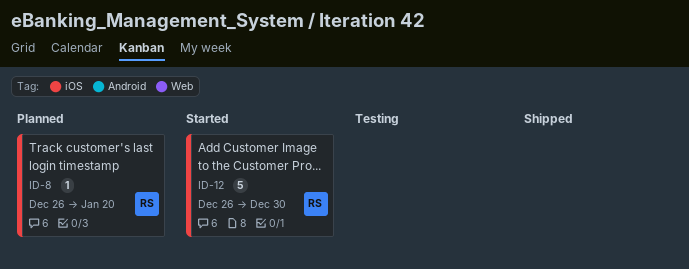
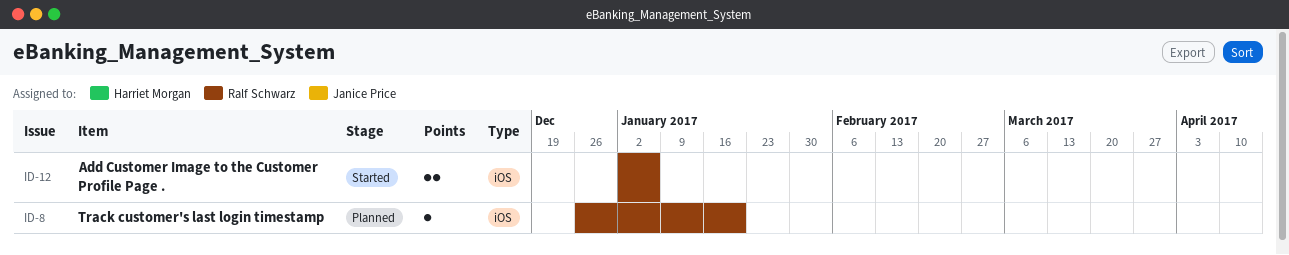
ID-12, estimate: 5 -> 2
ID-12, start: Dec 26 -> Jan 2
ID-12, due: Dec 30 -> Jan 6

